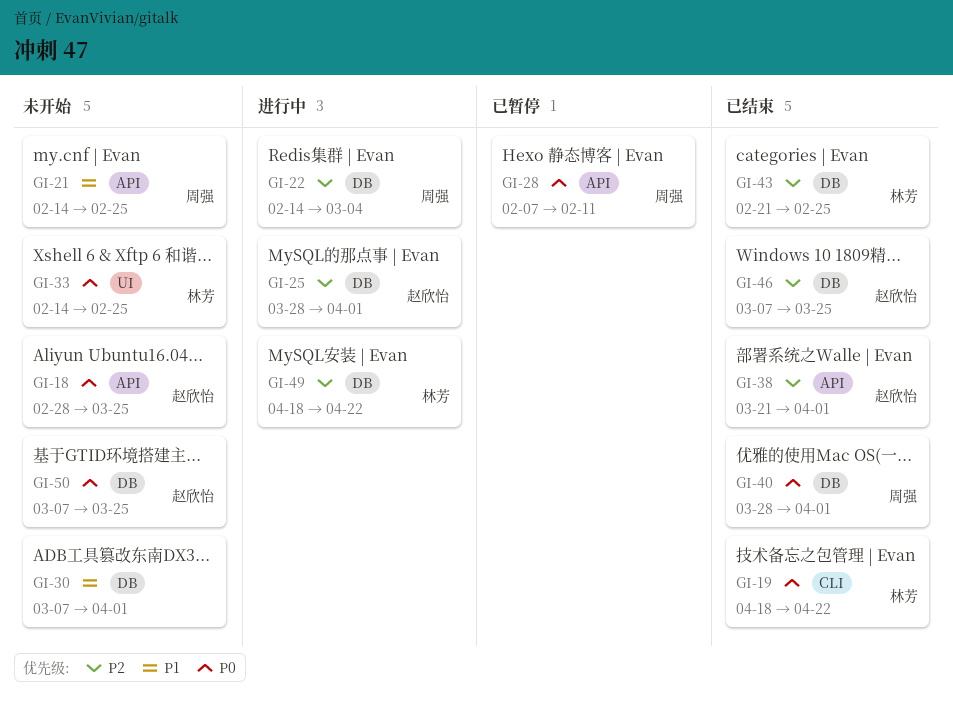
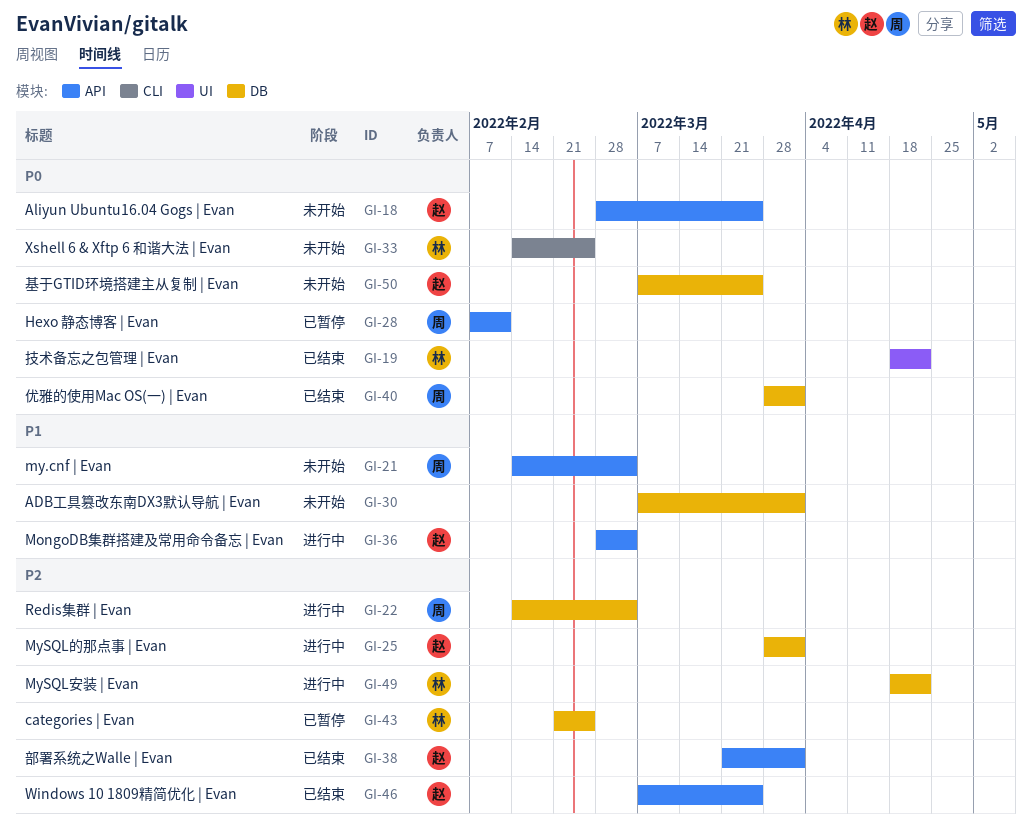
GI-19, label: CLI -> UI
GI-21, due: Feb 25 -> Mar 4
GI-33, label: UI -> CLI
GI-36: none -> present
GI-43, status: 已结束 -> 已暂停
GI-46, label: DB -> API

